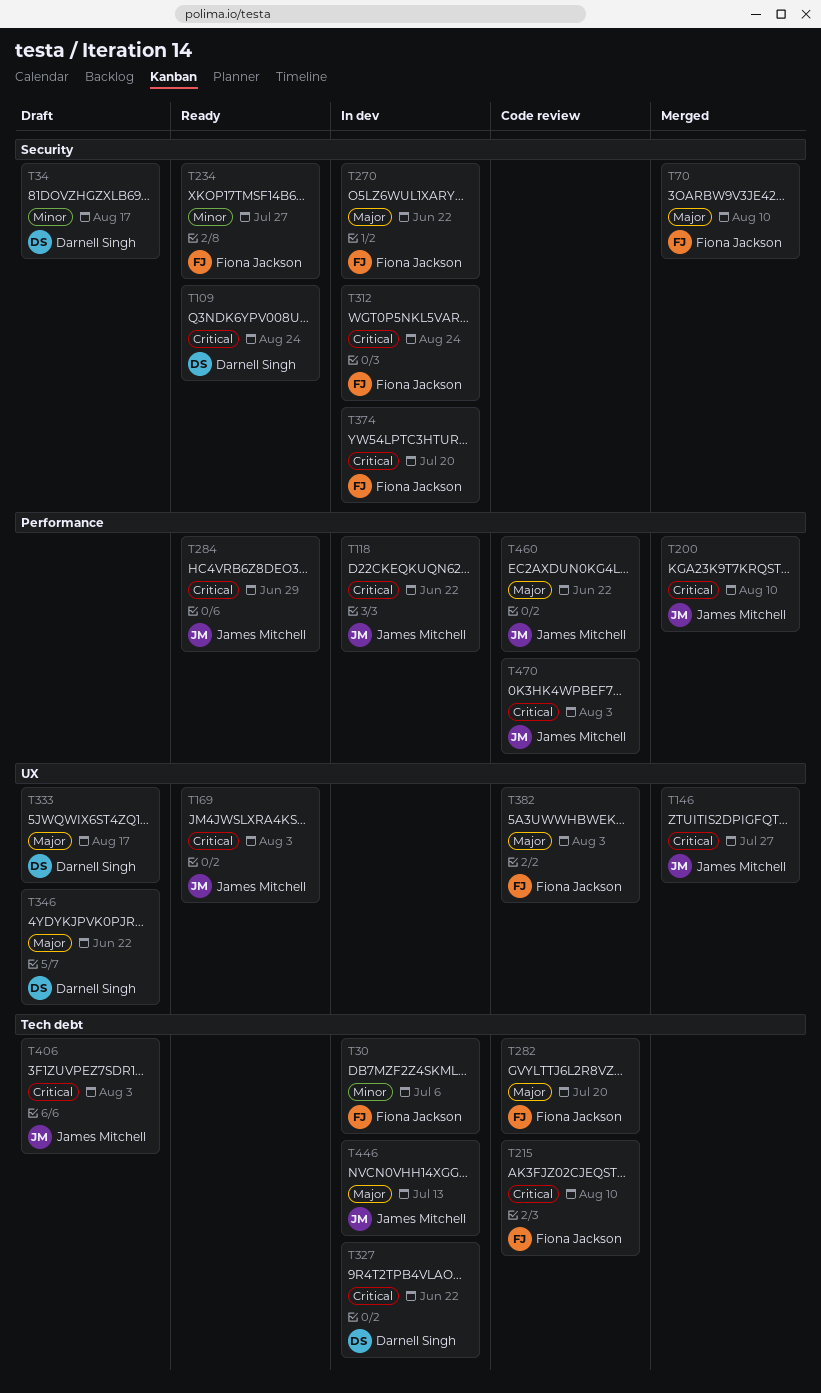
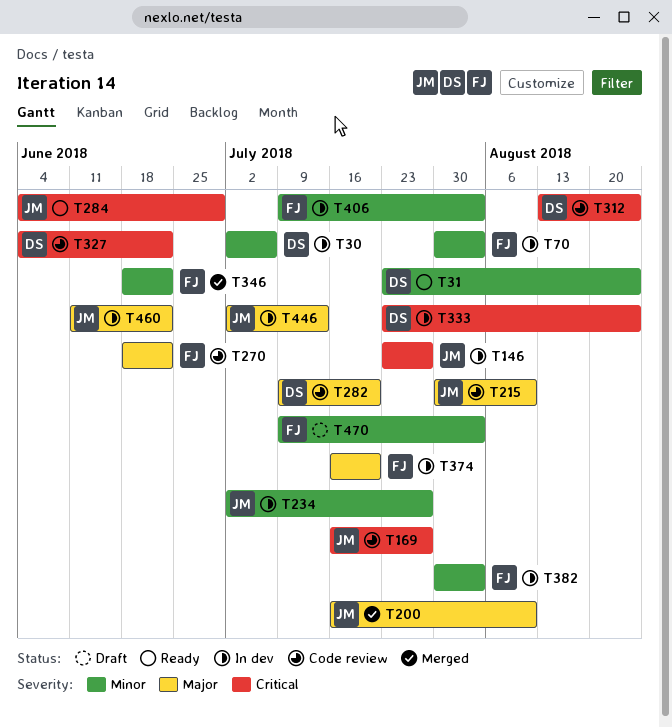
T30, owner: Fiona Jackson -> Darnell Singh
T31: none -> present
T34: present -> none
T70, status: Merged -> In dev
T70, priority: Major -> Minor
T70, due: Aug 10 -> Aug 3
T109: present -> none
T118: present -> none
T146, status: Merged -> In dev
T169, status: Ready -> Code review
T169, due: Aug 3 -> Jul 27
T200, priority: Critical -> Major
T215, owner: Fiona Jackson -> James Mitchell
T215, priority: Critical -> Major
T234, status: Ready -> In dev
T234, owner: Fiona Jackson -> James Mitchell
T270, status: In dev -> Code review
T282, owner: Fiona Jackson -> Darnell Singh
T312, status: In dev -> Code review
T312, owner: Fiona Jackson -> Darnell Singh
T327, status: In dev -> Code review
T333, status: Draft -> In dev
T333, priority: Major -> Critical
T333, due: Aug 17 -> Aug 24
T346, status: Draft -> Merged
T346, owner: Darnell Singh -> Fiona Jackson
T346, priority: Major -> Minor
T374, priority: Critical -> Major
T382, status: Code review -> In dev
T382, priority: Major -> Minor
T406, status: Draft -> In dev
T406, owner: James Mitchell -> Fiona Jackson
T406, priority: Critical -> Minor
T460, status: Code review -> In dev
T470, status: Code review -> Draft
T470, owner: James Mitchell -> Fiona Jackson
T470, priority: Critical -> Minor

